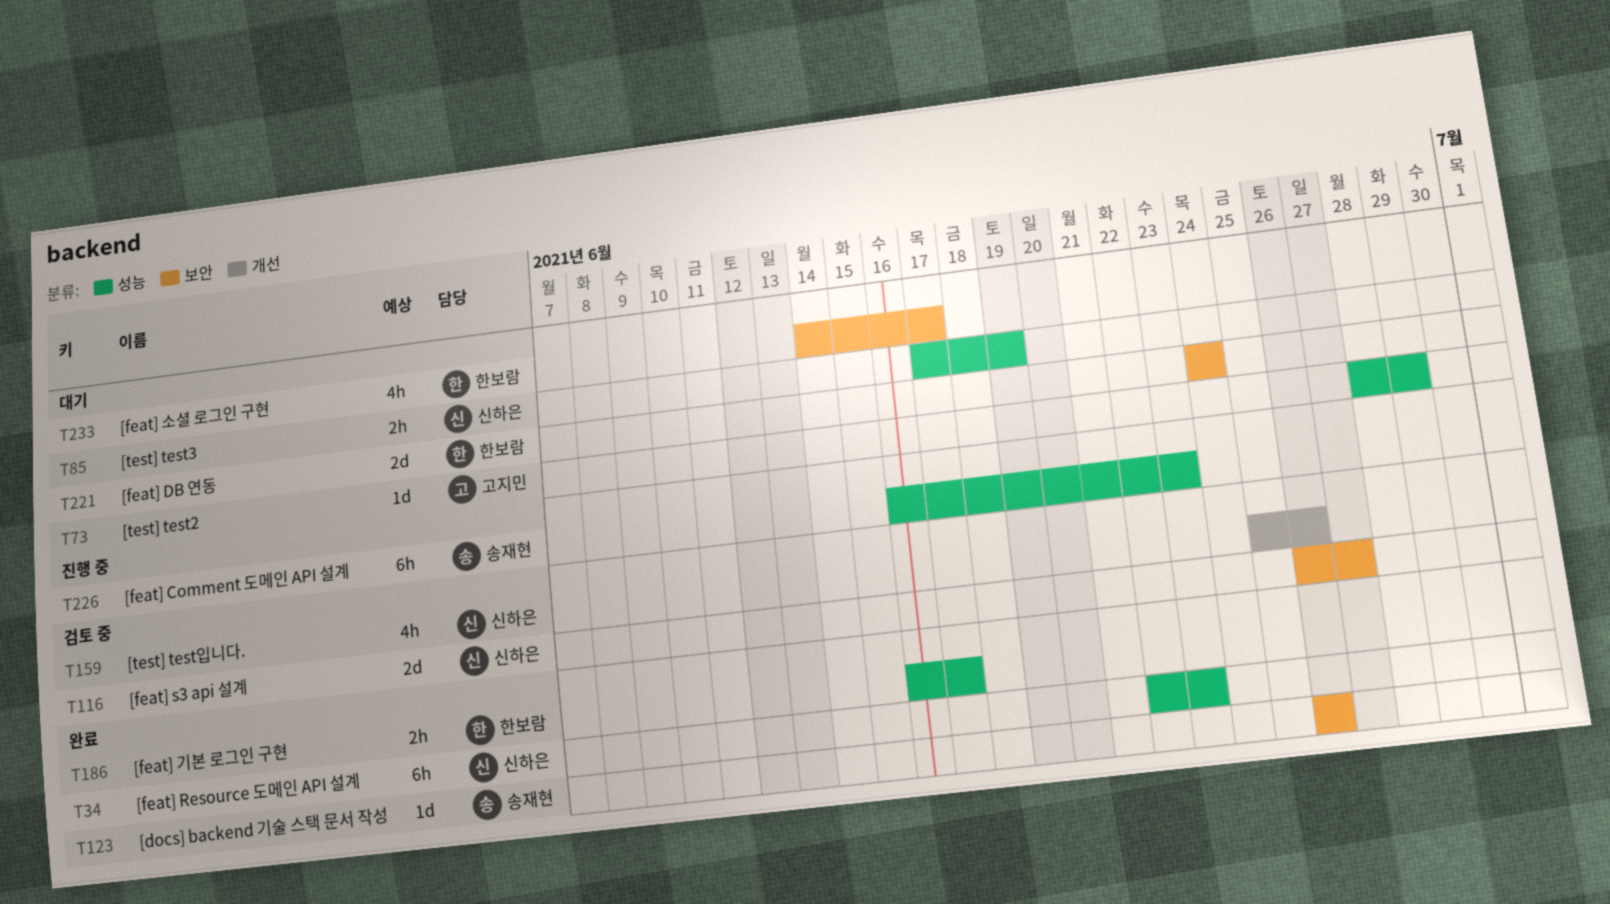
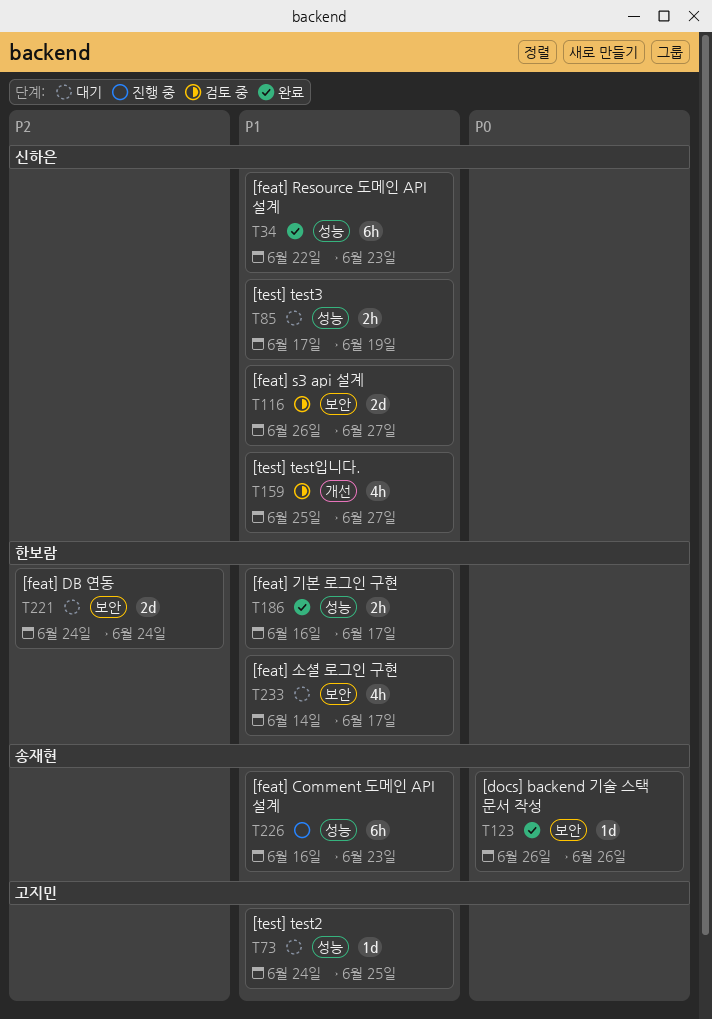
T73, start: Jun 28 -> Jun 24
T73, due: Jun 29 -> Jun 25
T159, due: Jun 26 -> Jun 27

